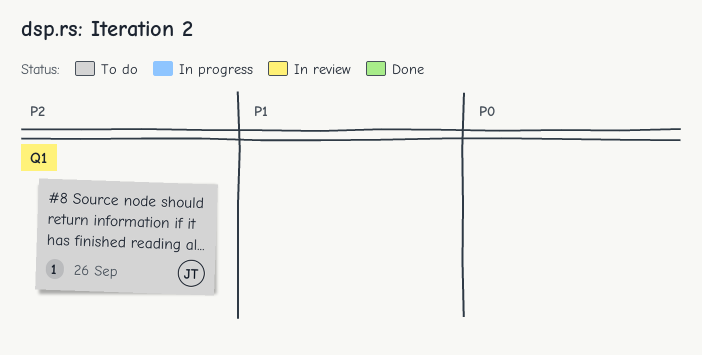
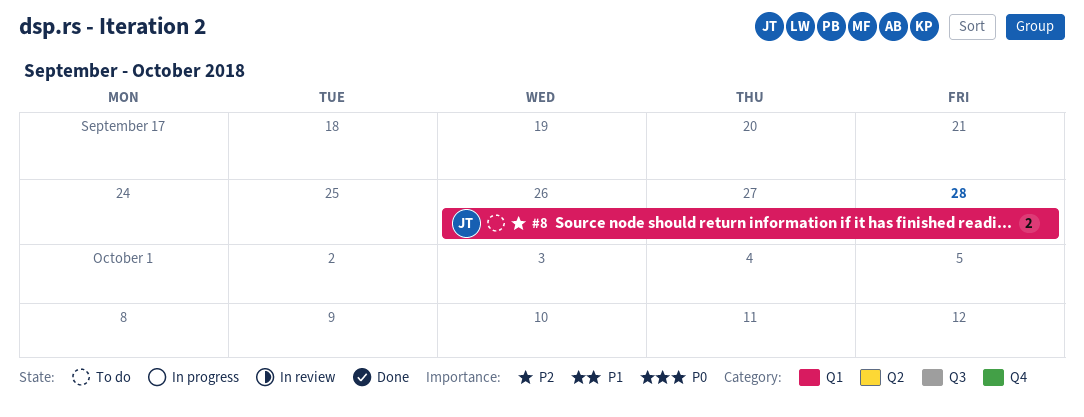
#8, estimate: 1 -> 2
#8, due: Sep 26 -> Sep 28

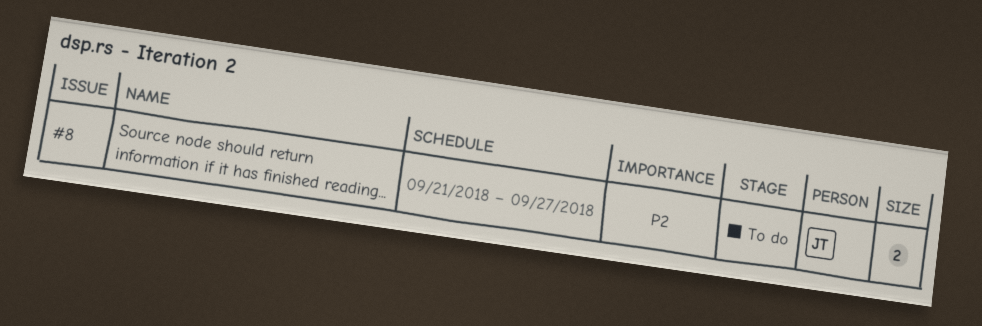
#8, start: Sep 26 -> Sep 21
#8, due: Sep 28 -> Sep 27

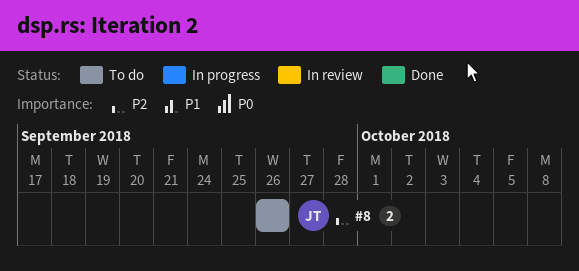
#8, start: Sep 21 -> Sep 26
#8, due: Sep 27 -> Sep 26

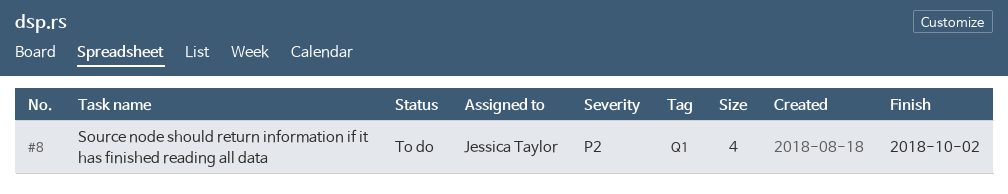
#8, estimate: 2 -> 4
#8, due: Sep 26 -> Oct 2

